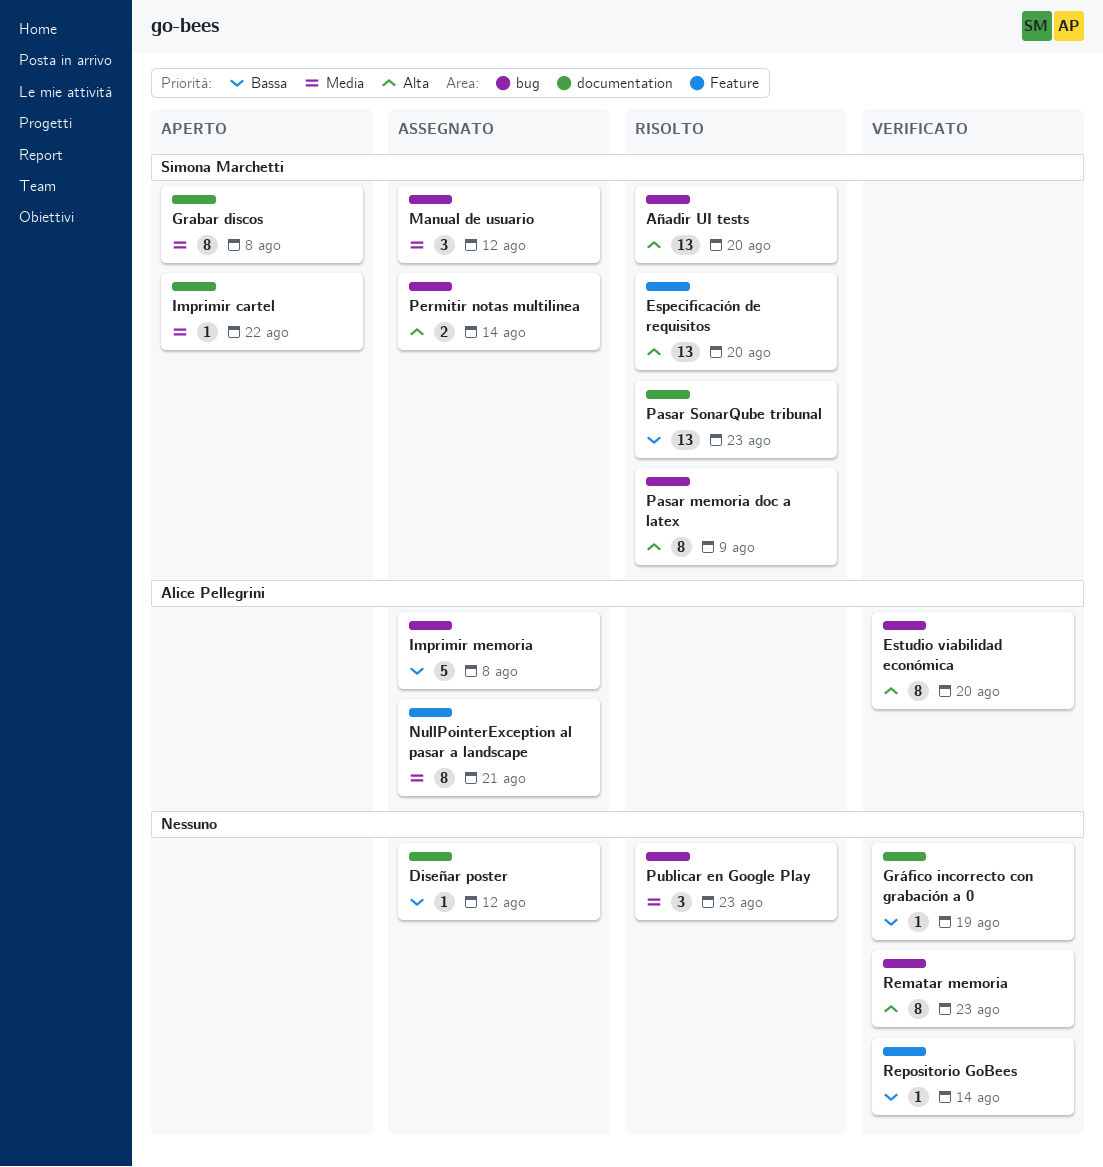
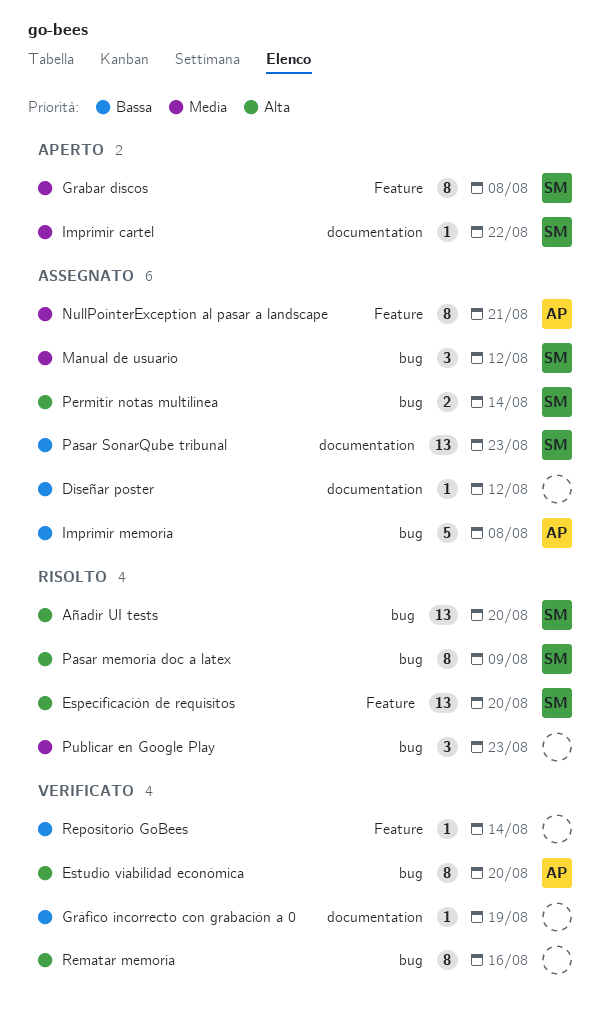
Grabar discos, label: documentation -> Feature
Pasar SonarQube tribunal, status: Risolto -> Assegnato
Rematar memoria, due: Aug 23 -> Aug 16

